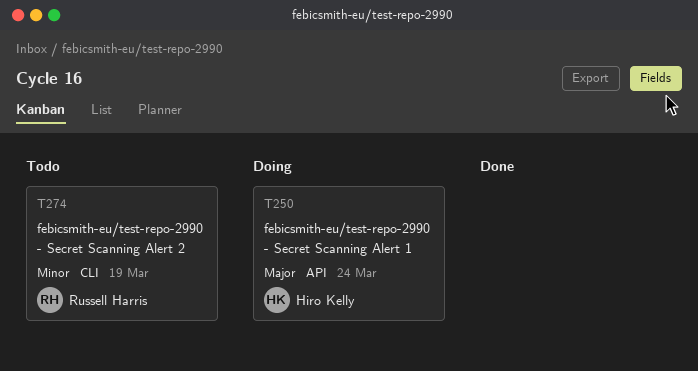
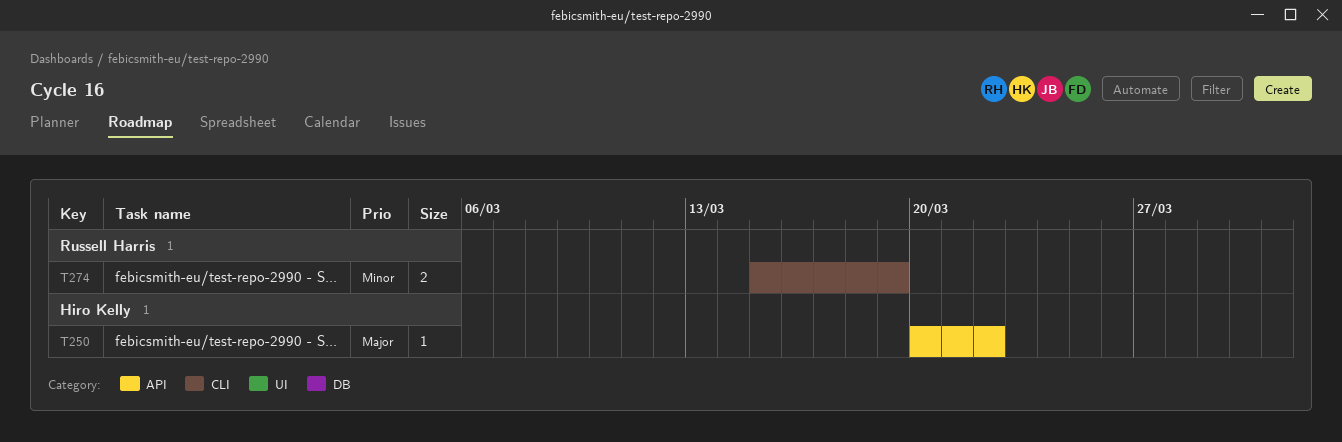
T250, due: Mar 24 -> Mar 22

